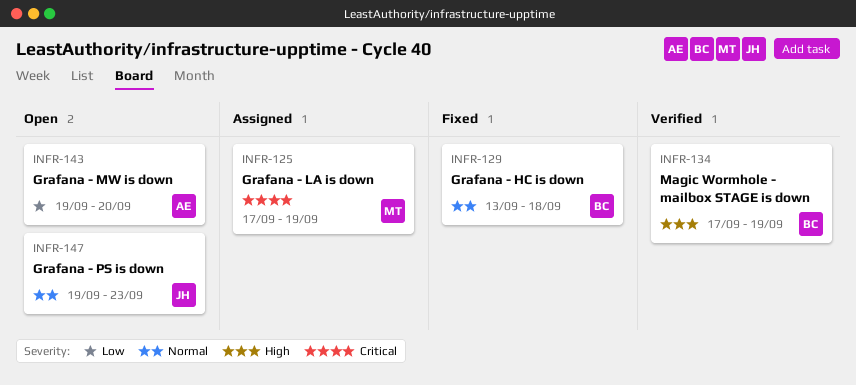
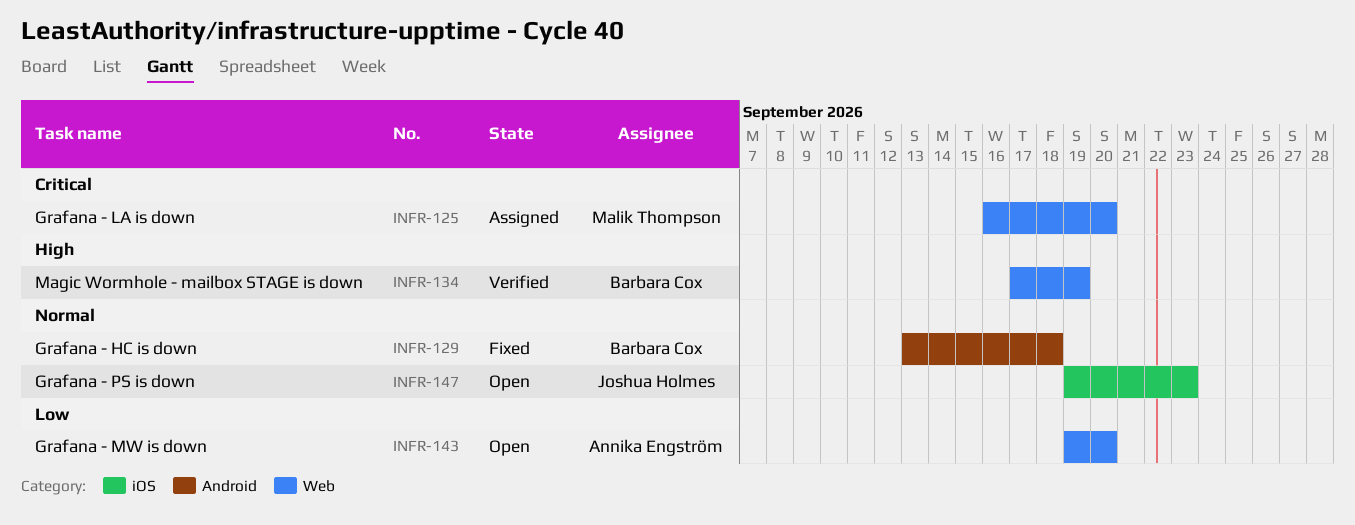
INFR-125, start: Sep 17 -> Sep 16
INFR-125, due: Sep 19 -> Sep 20

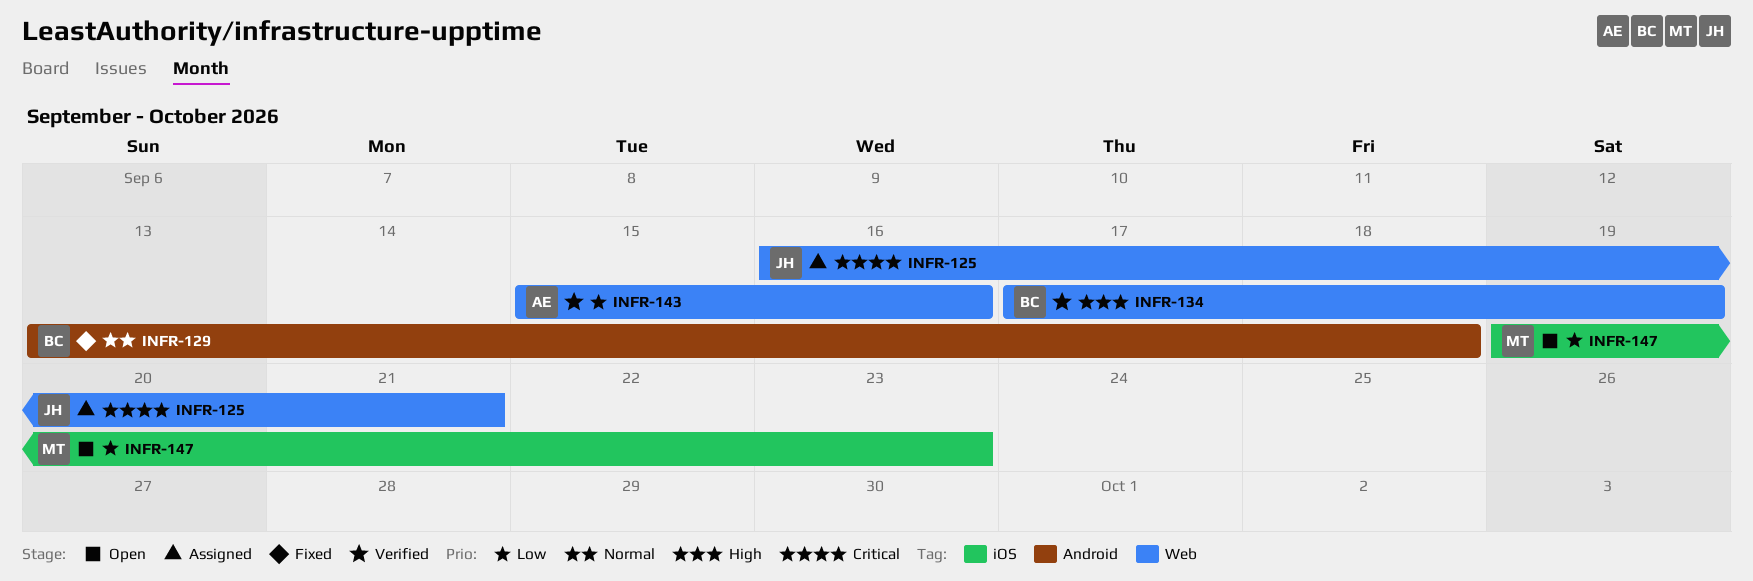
INFR-125, owner: Malik Thompson -> Joshua Holmes
INFR-125, due: Sep 20 -> Sep 21
INFR-143, status: Open -> Verified
INFR-143, start: Sep 19 -> Sep 15
INFR-143, due: Sep 20 -> Sep 16
INFR-147, owner: Joshua Holmes -> Malik Thompson
INFR-147, priority: Normal -> Low

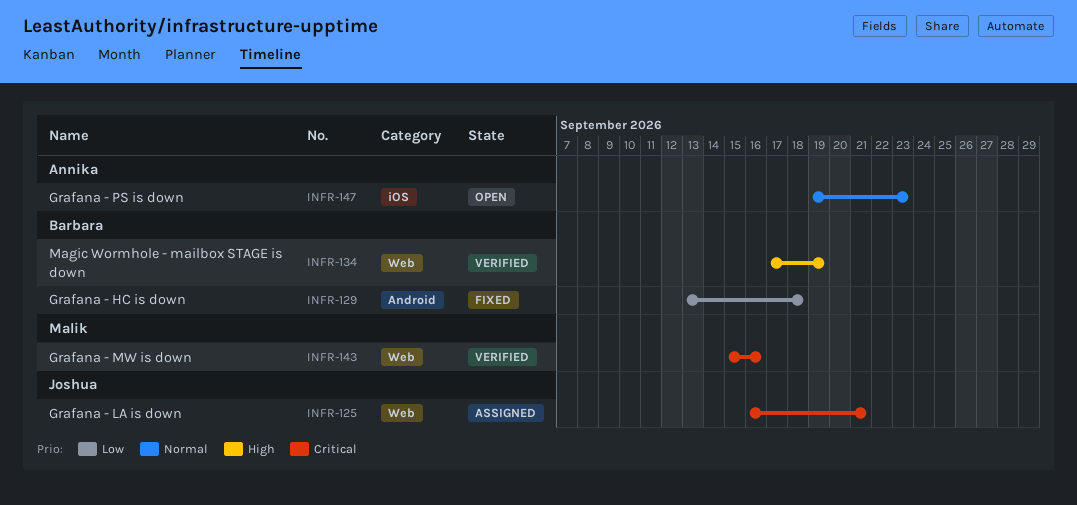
INFR-129, priority: Normal -> Low
INFR-143, owner: Annika -> Malik
INFR-143, priority: Low -> Critical
INFR-147, owner: Malik -> Annika
INFR-147, priority: Low -> Normal

